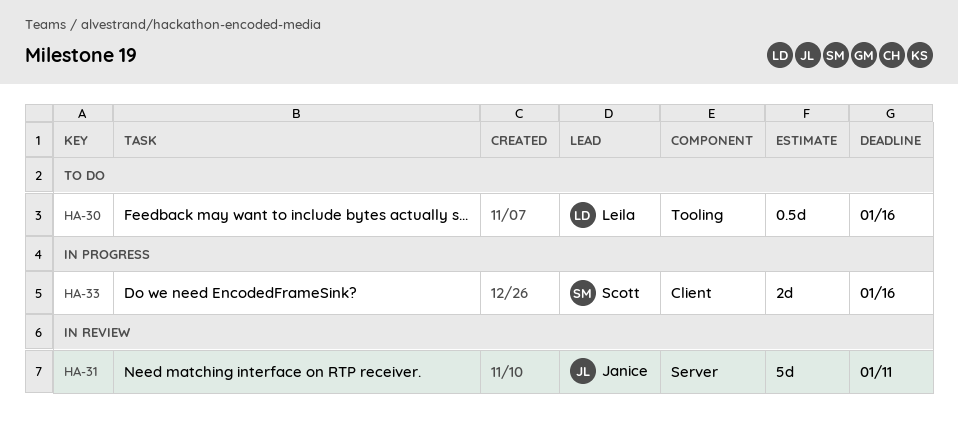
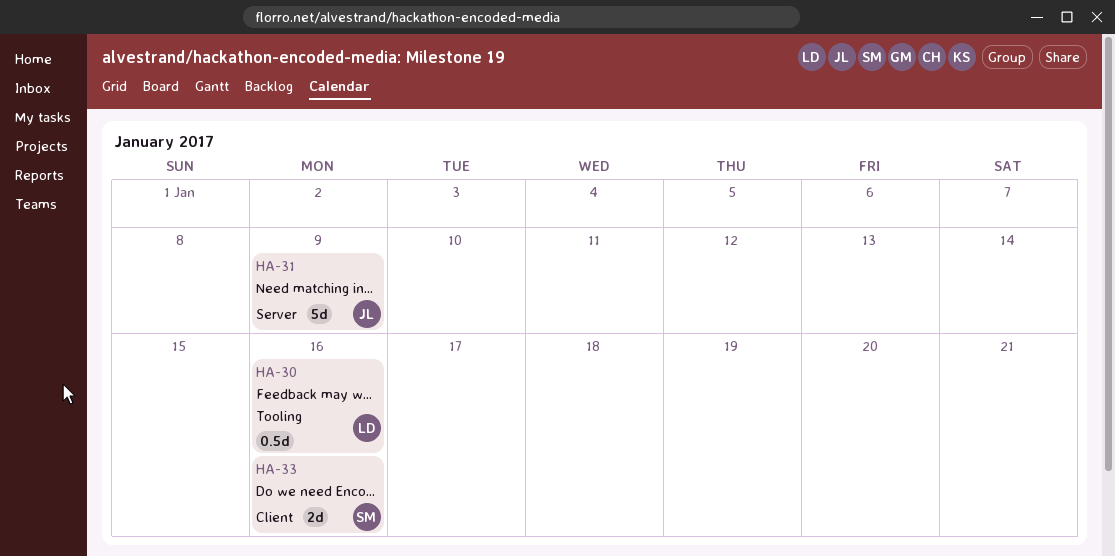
HA-31, due: Jan 11 -> Jan 9

